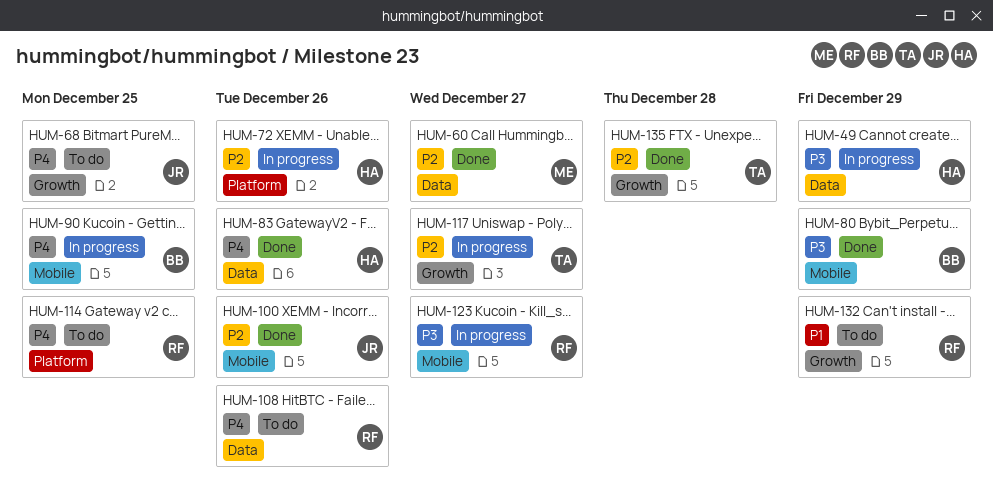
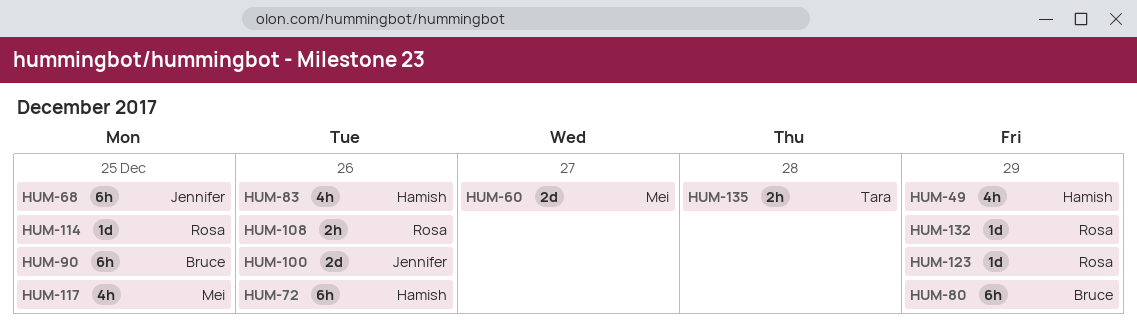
HUM-117, owner: Tara -> Mei
HUM-117, due: Dec 27 -> Dec 25
HUM-123, due: Dec 27 -> Dec 29

